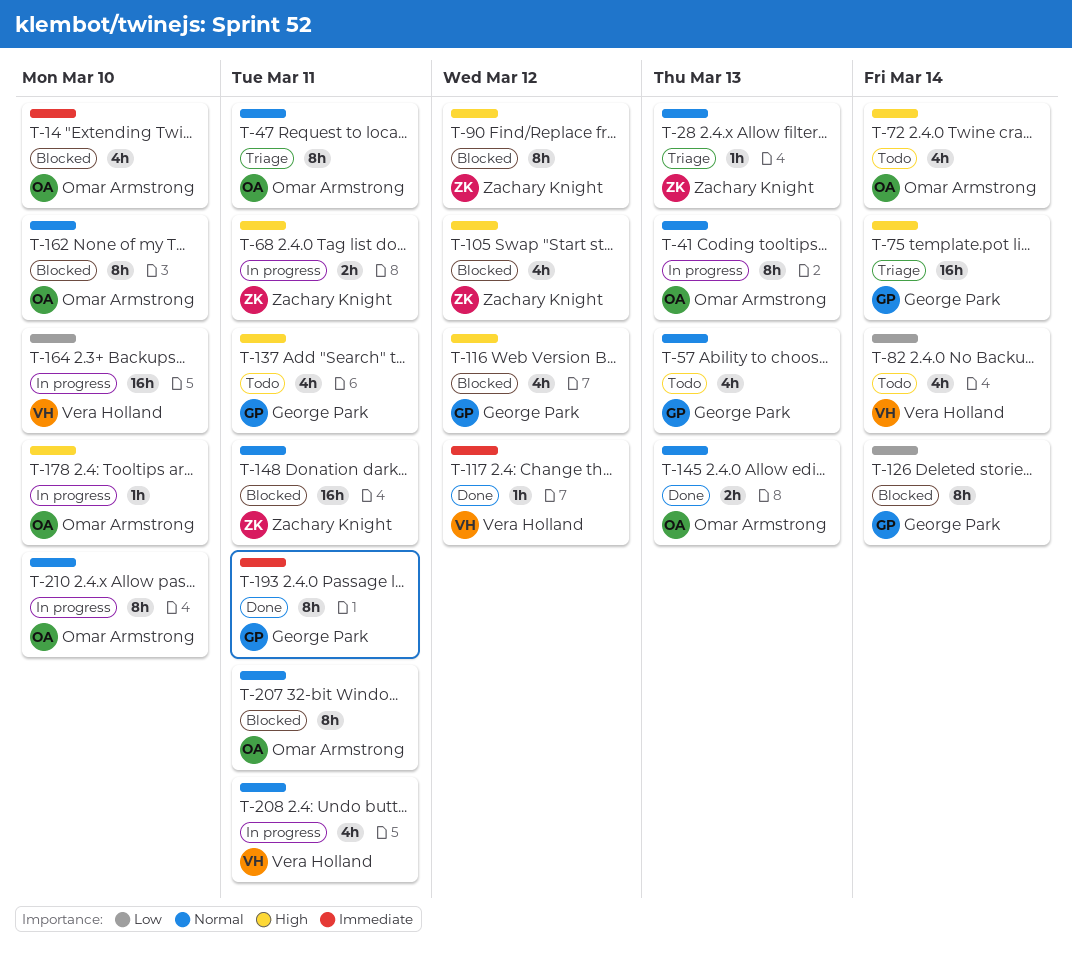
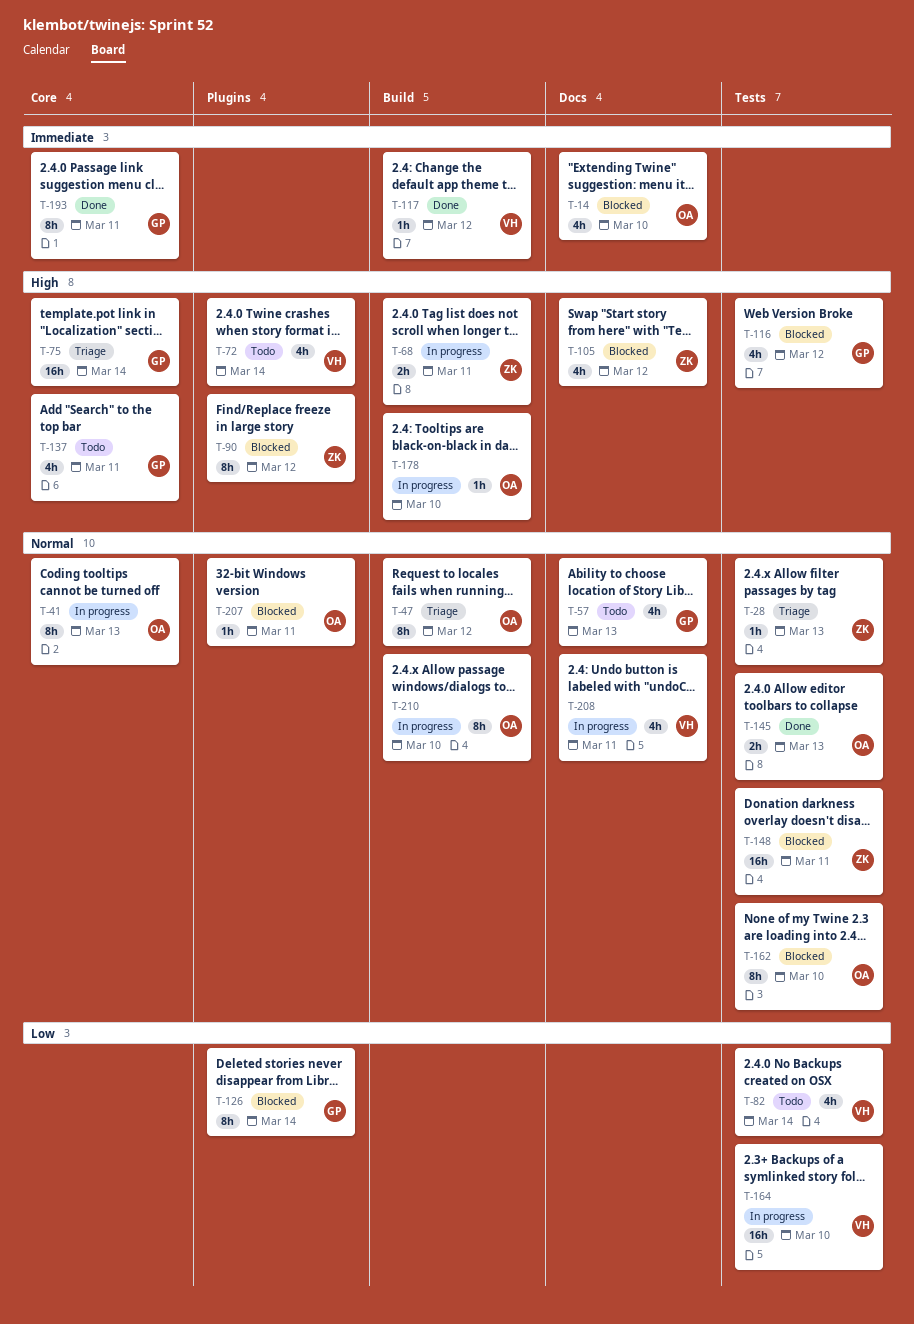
T-47, due: Mar 11 -> Mar 12
T-72, owner: Omar Armstrong -> Vera Holland
T-207, estimate: 8h -> 1h

